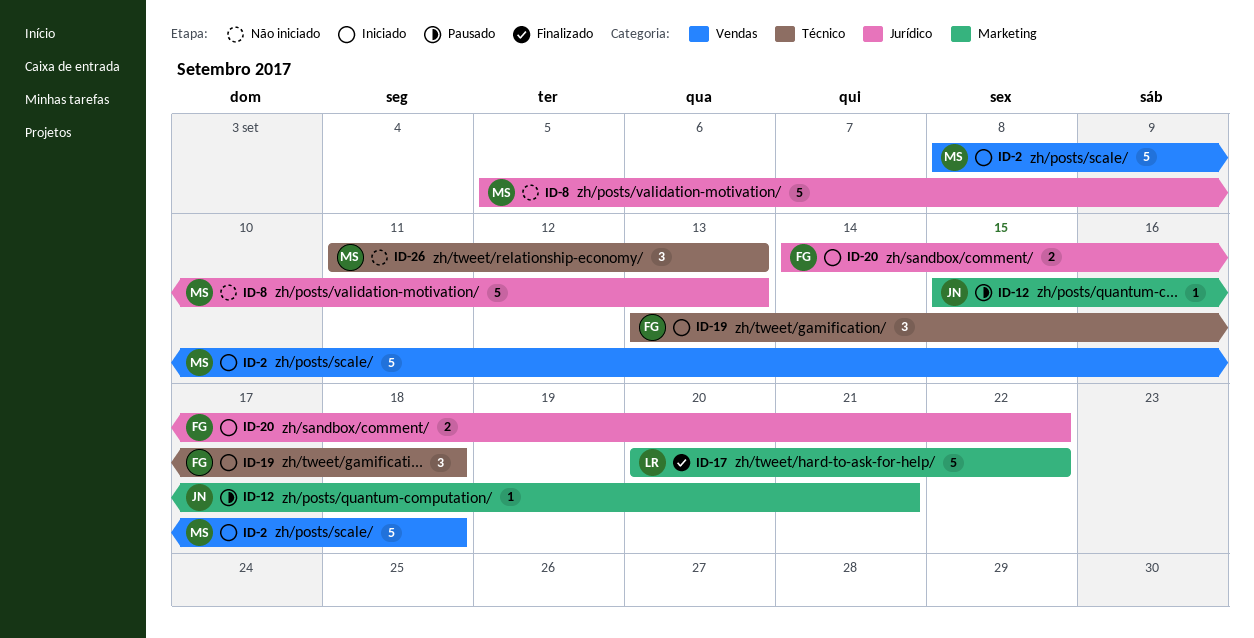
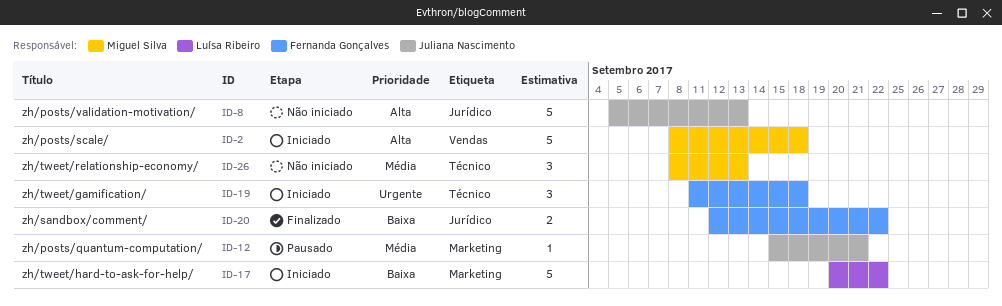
ID-8, owner: Miguel Silva -> Juliana Nascimento
ID-17, status: Finalizado -> Iniciado
ID-19, start: Sep 13 -> Sep 11
ID-20, status: Iniciado -> Finalizado
ID-20, start: Sep 14 -> Sep 12
ID-26, start: Sep 11 -> Sep 8

